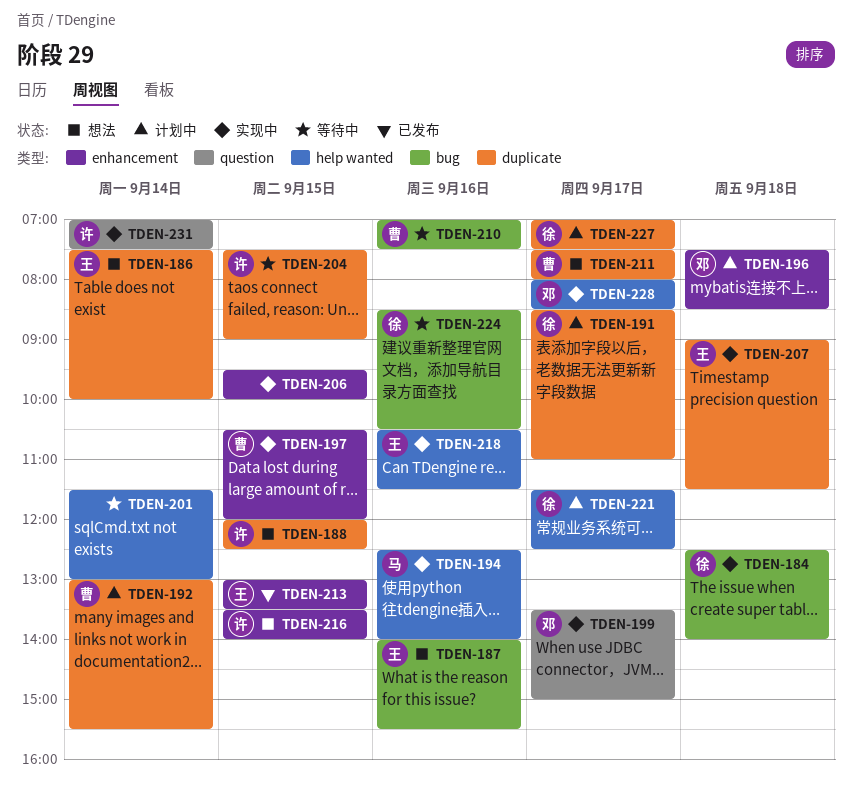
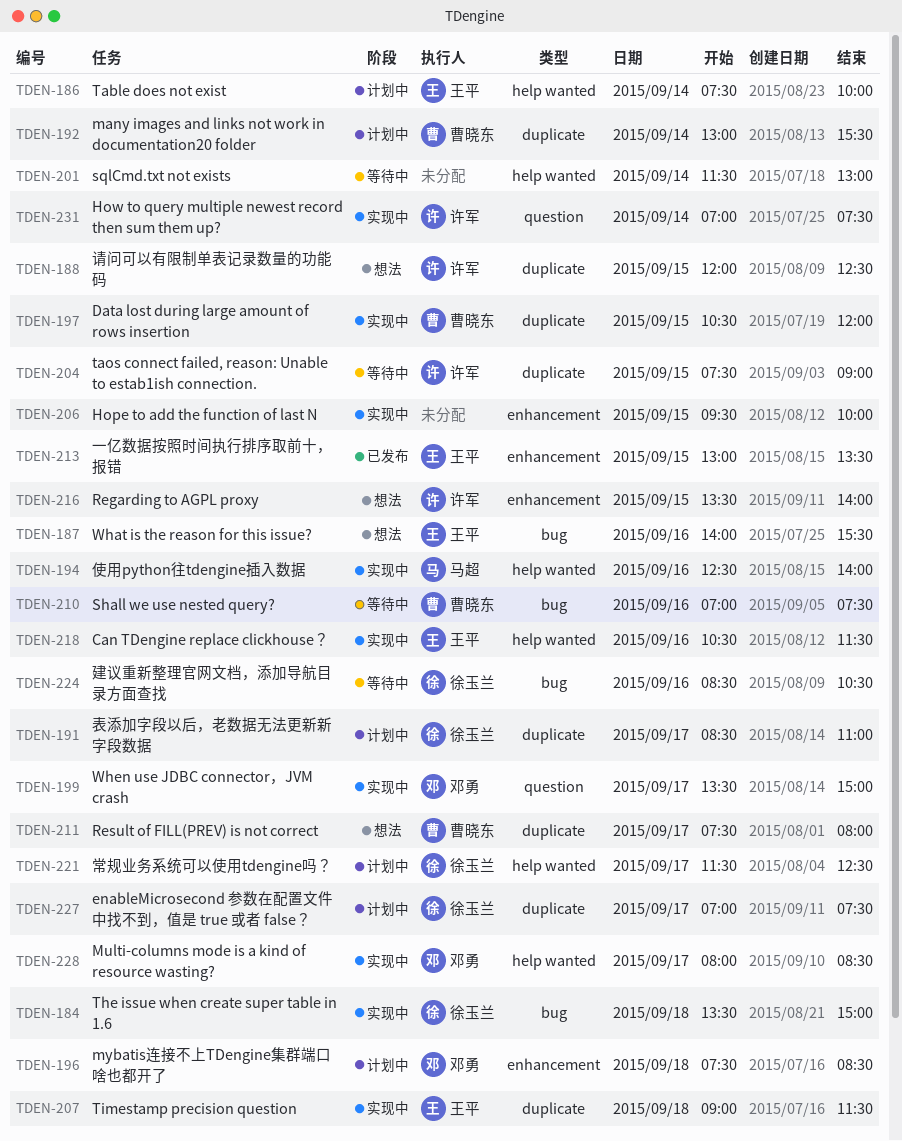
TDEN-184, begins: 12:30 -> 13:30
TDEN-184, ends: 14:00 -> 15:00
TDEN-186, status: 想法 -> 计划中
TDEN-186, label: duplicate -> help wanted
TDEN-197, label: enhancement -> duplicate

